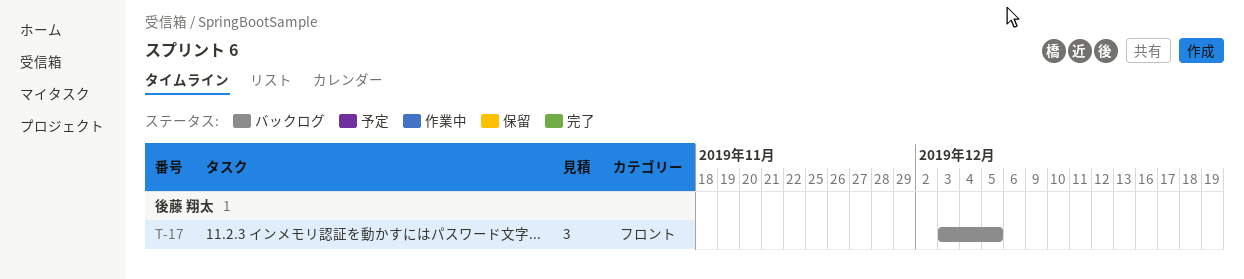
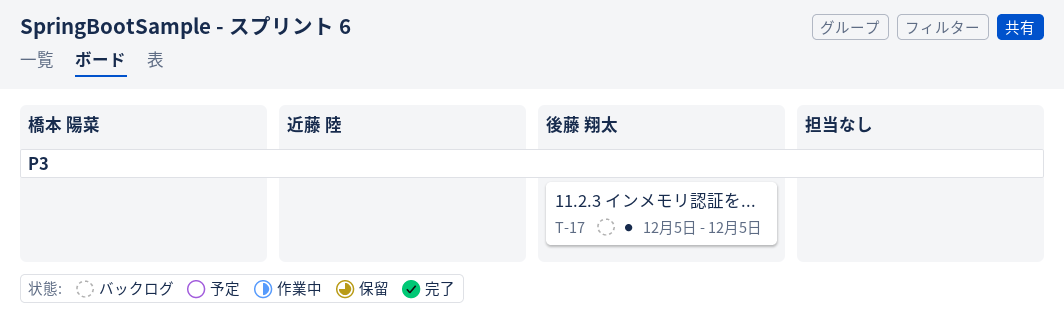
T-17, estimate: 3 -> 1
T-17, start: Dec 3 -> Dec 5

